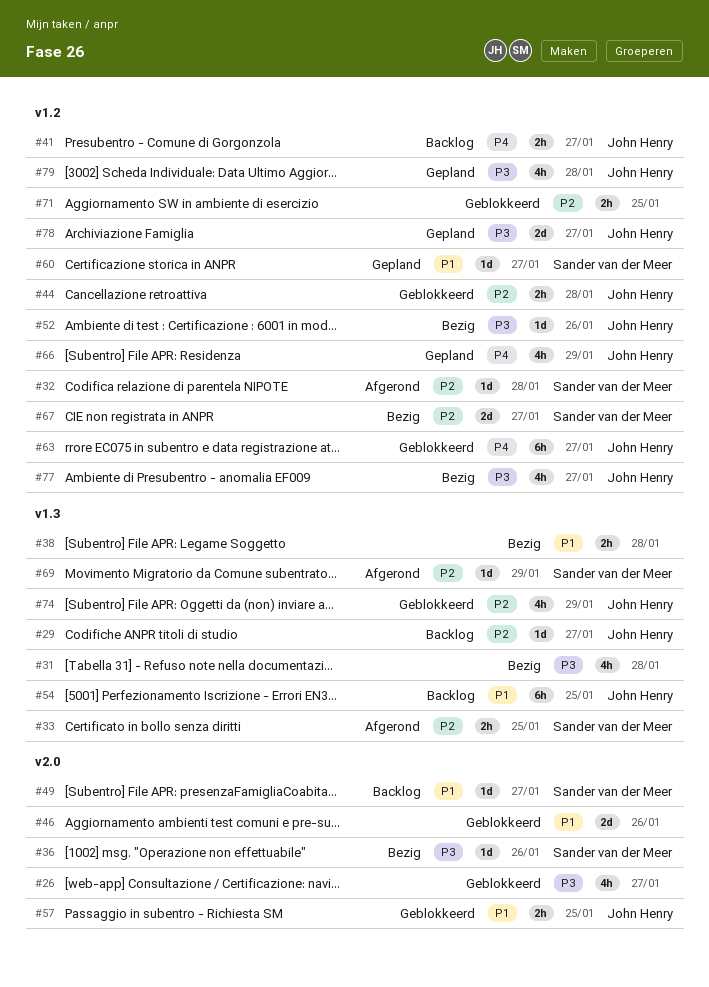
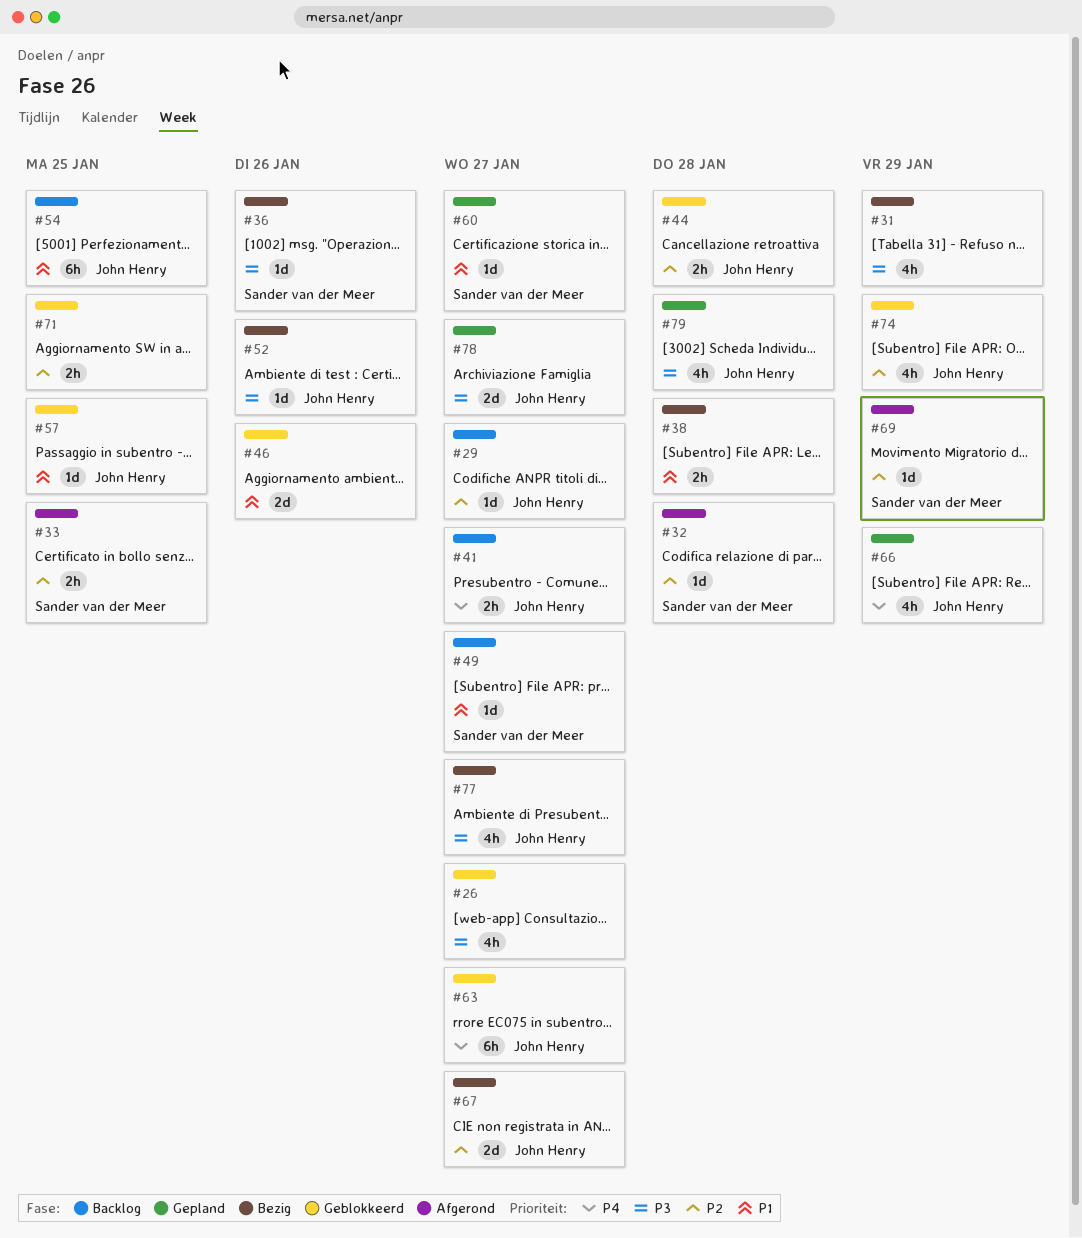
#31, due: Jan 28 -> Jan 29
#57, estimate: 2h -> 1d
#67, owner: Sander van der Meer -> John Henry

